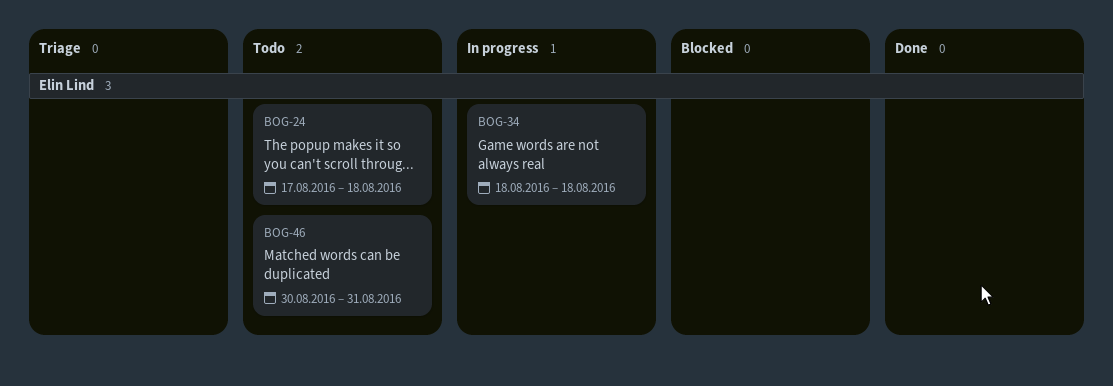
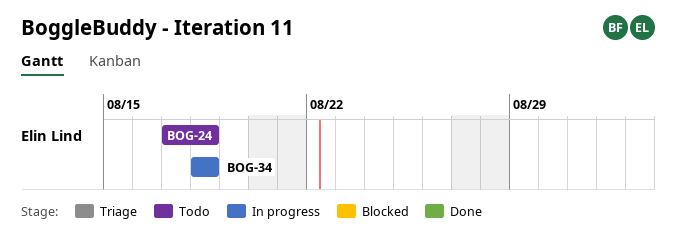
BOG-46: present -> none

